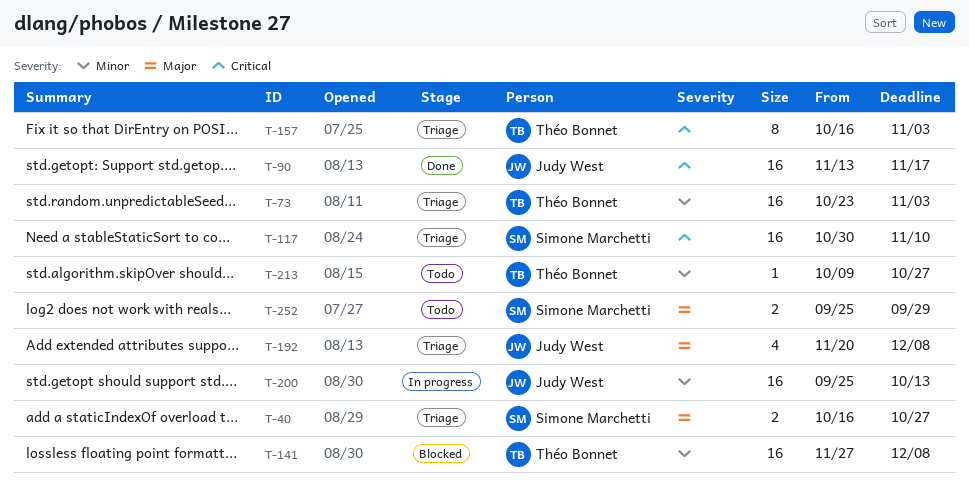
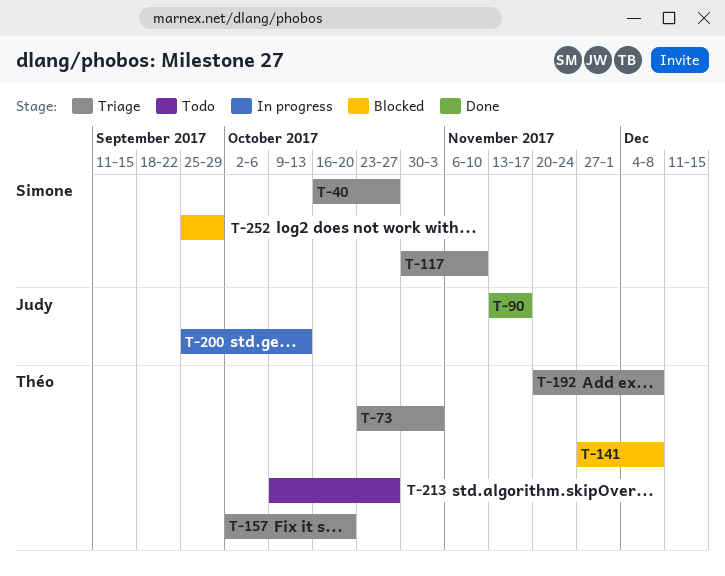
T-157, start: Oct 16 -> Oct 2
T-157, due: Nov 3 -> Oct 20
T-192, owner: Judy West -> Théo Bonnet
T-252, status: Todo -> Blocked

